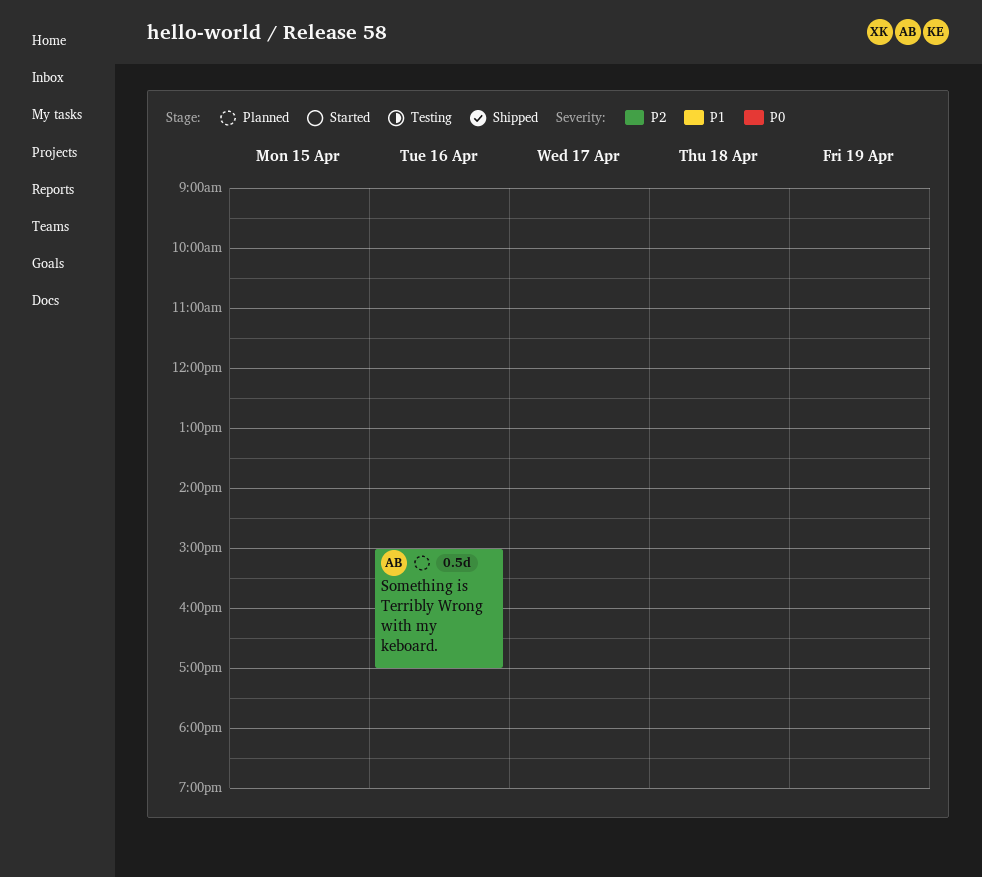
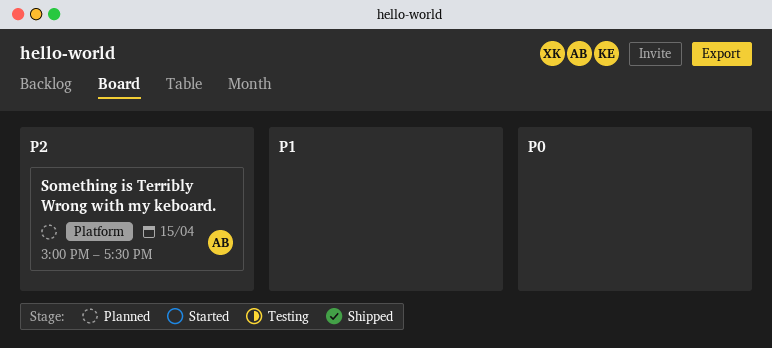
Something is Terribly Wrong with my keboard., day: Apr 16 -> Apr 15
Something is Terribly Wrong with my keboard., ends: 17:00 -> 17:30

